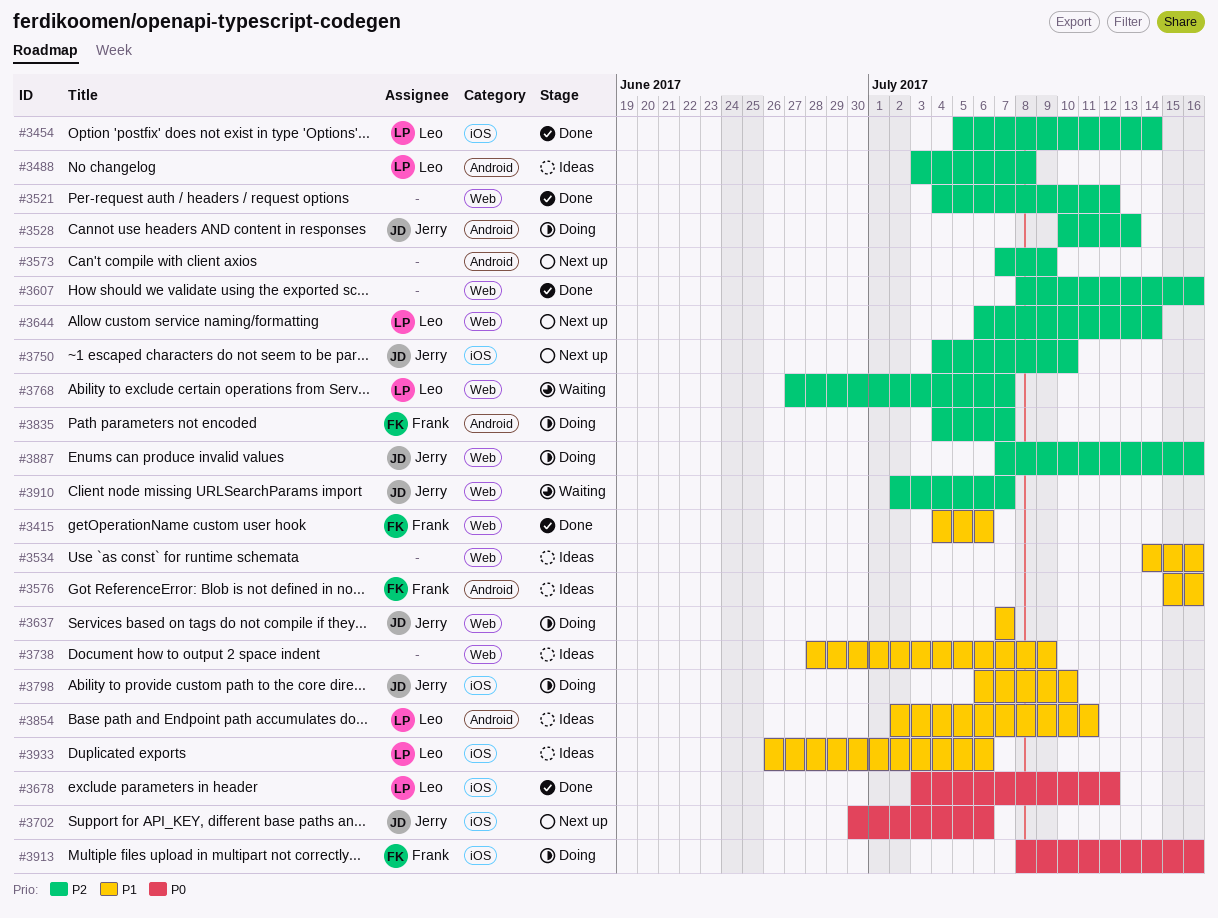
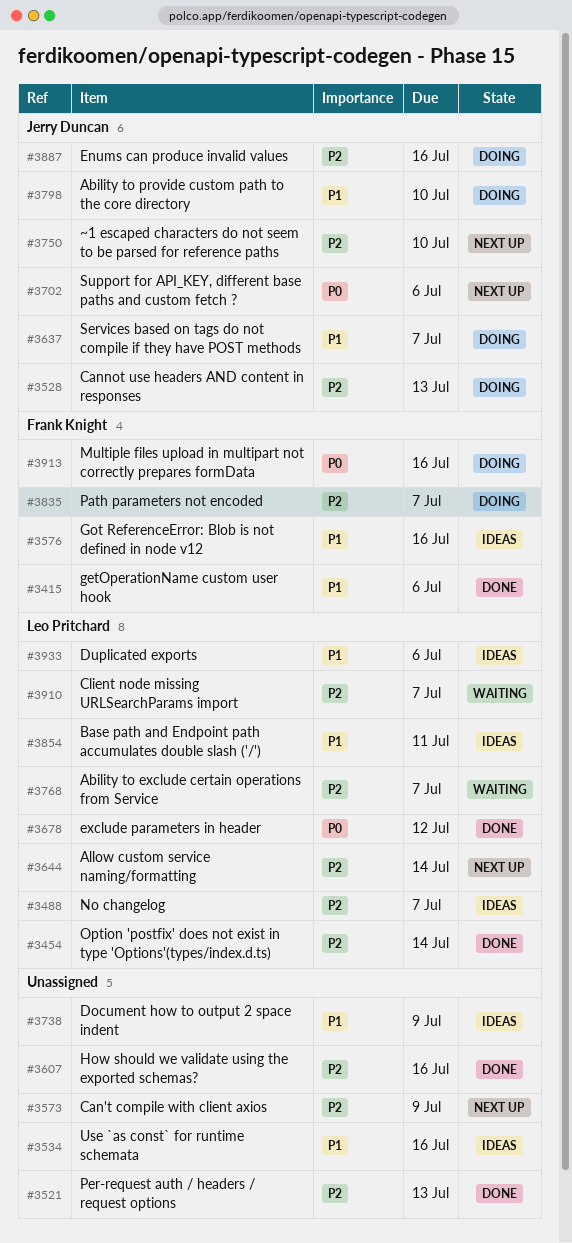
#3488, due: Jul 8 -> Jul 7
#3521, due: Jul 12 -> Jul 13
#3910, owner: Jerry Duncan -> Leo Pritchard

